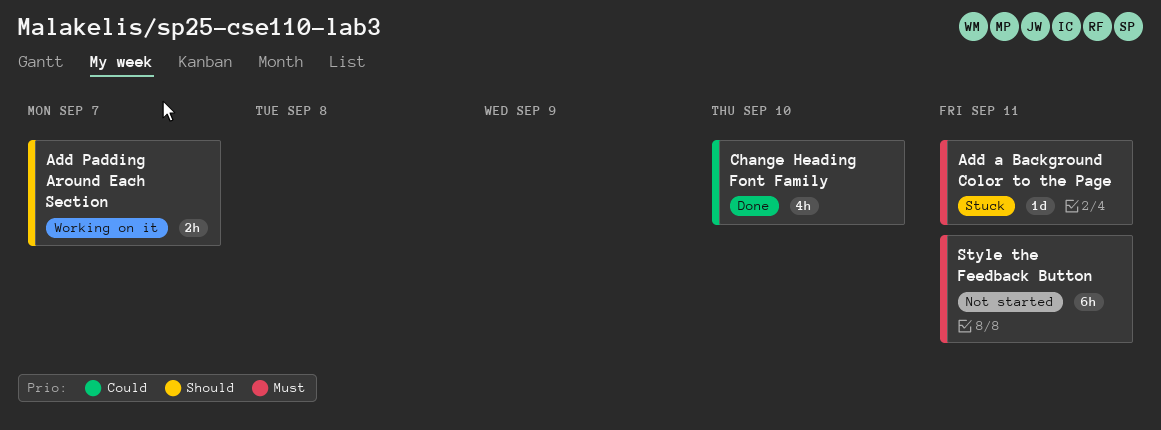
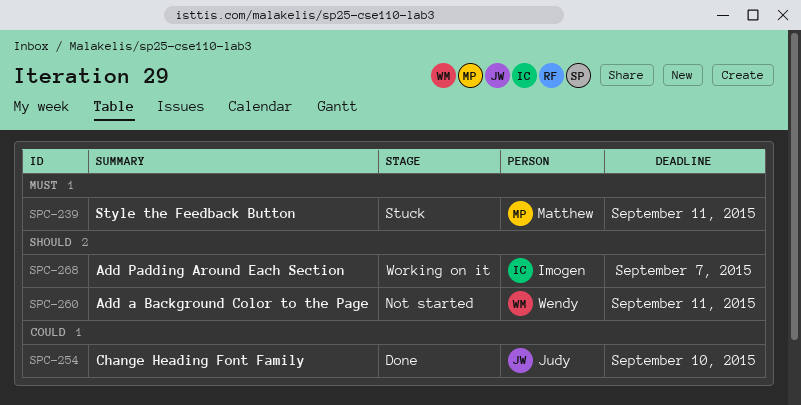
Add a Background Color to the Page, status: Stuck -> Not started
Add a Background Color to the Page, priority: Must -> Should
Style the Feedback Button, status: Not started -> Stuck

